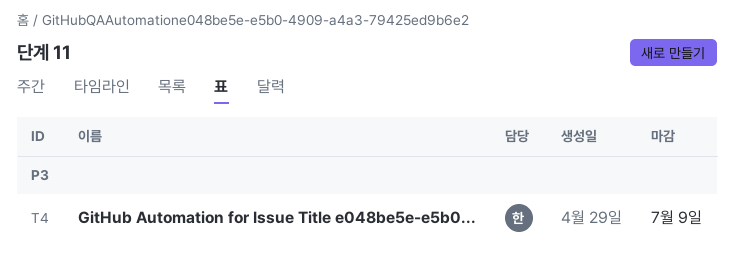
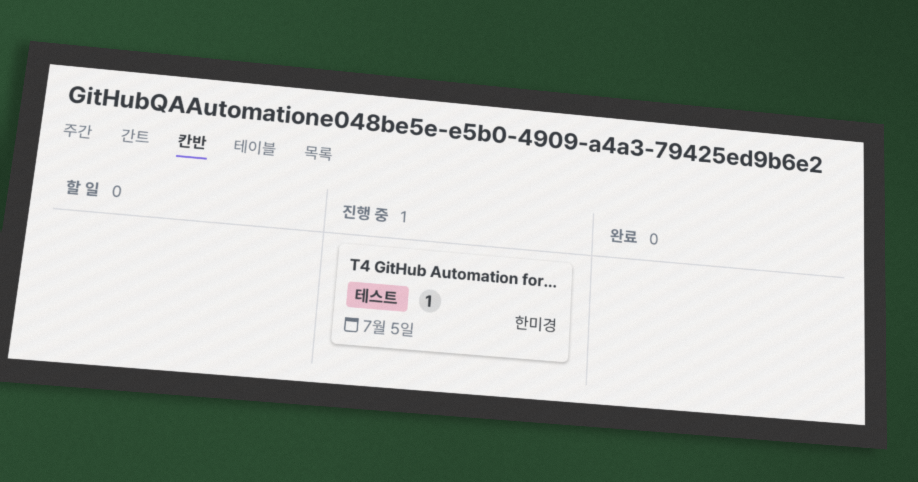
T4, due: Jul 9 -> Jul 5

